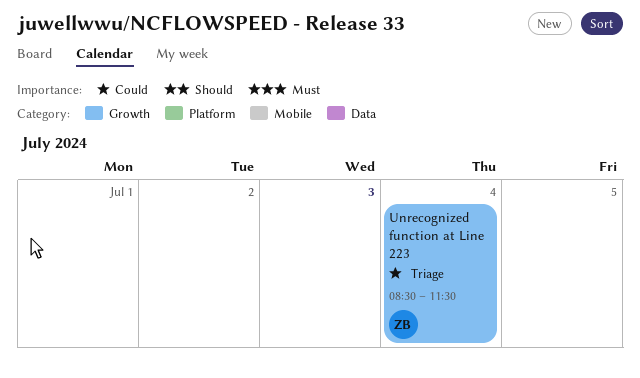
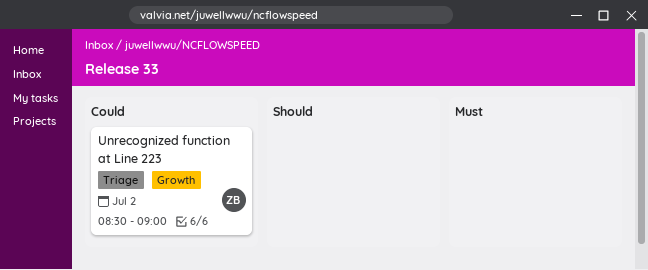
Unrecognized function at Line 223, day: Jul 4 -> Jul 2
Unrecognized function at Line 223, ends: 11:30 -> 09:00

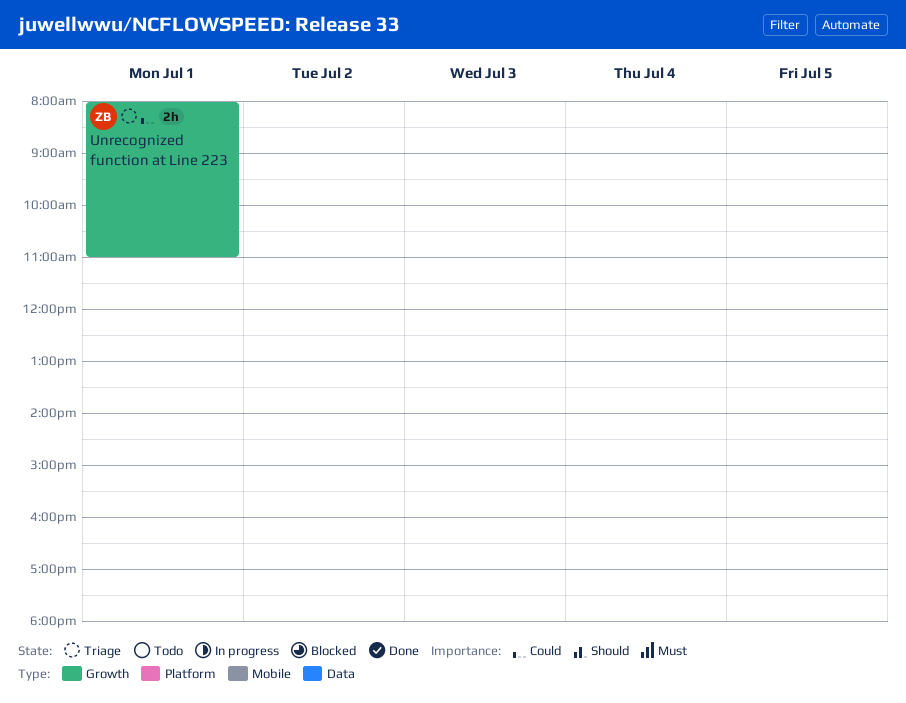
Unrecognized function at Line 223, day: Jul 2 -> Jul 1
Unrecognized function at Line 223, begins: 08:30 -> 08:00
Unrecognized function at Line 223, ends: 09:00 -> 11:00

